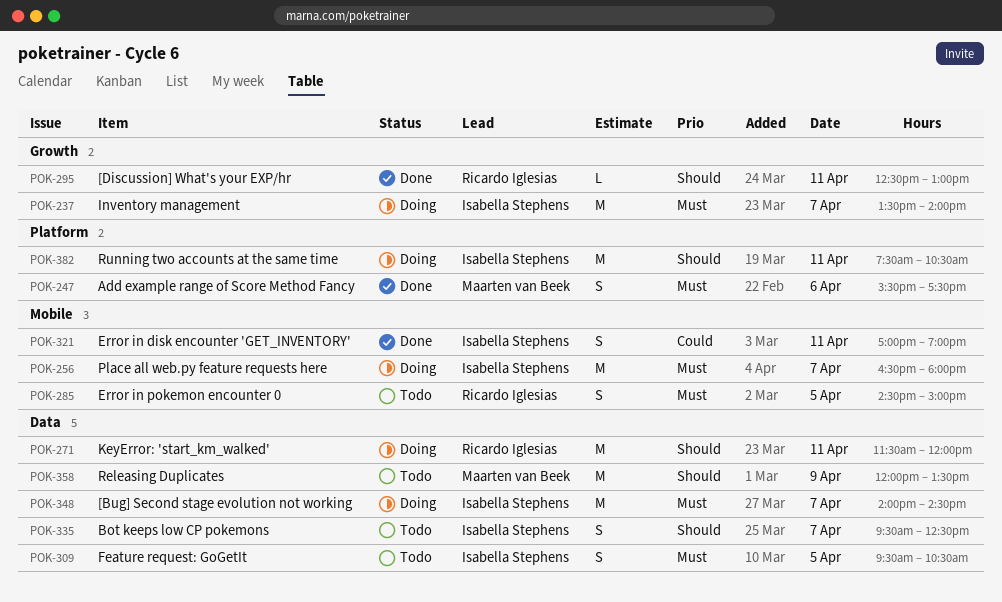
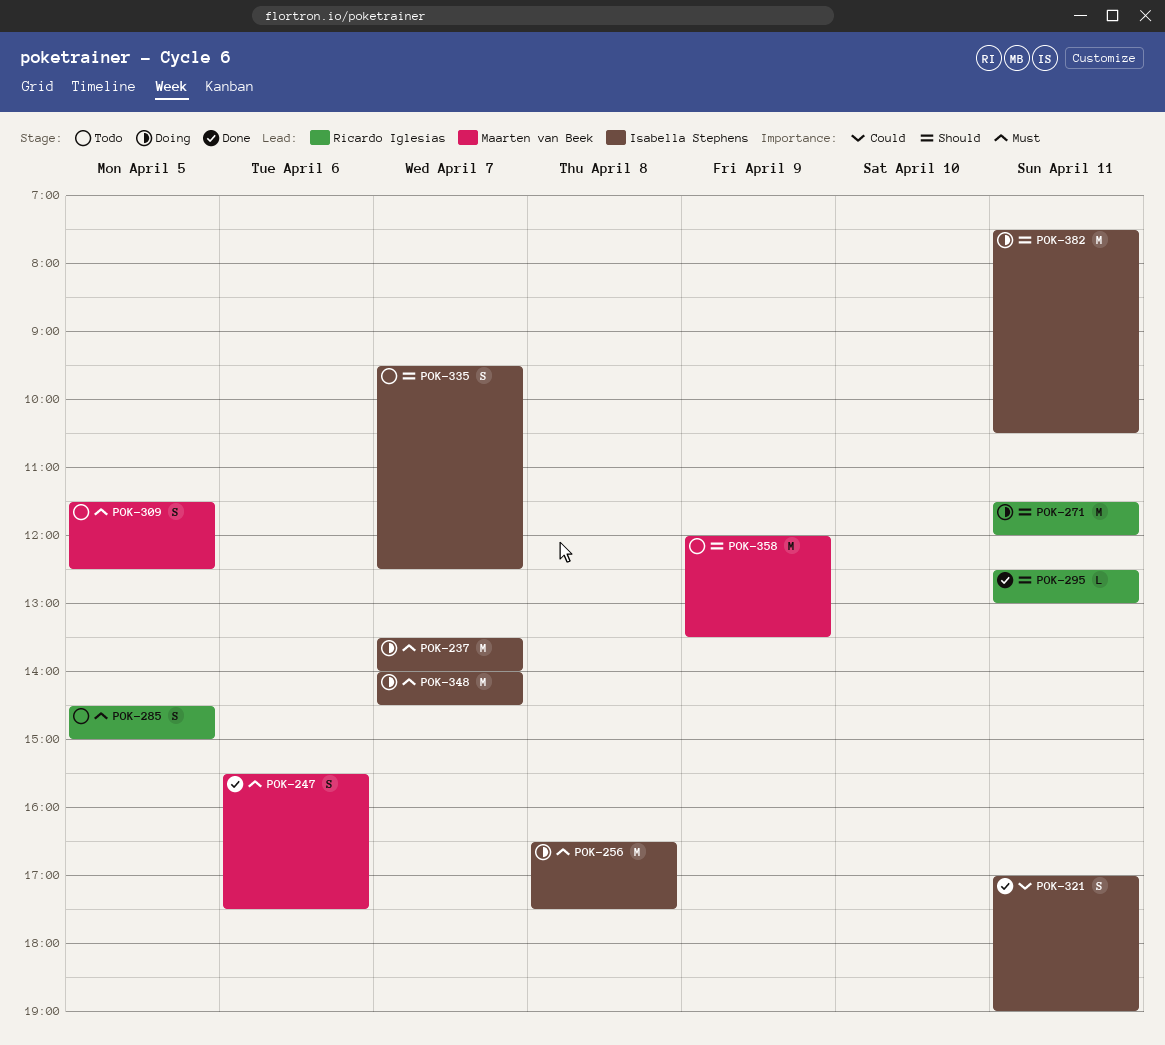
POK-256, day: Apr 7 -> Apr 8
POK-256, ends: 18:00 -> 17:30
POK-309, owner: Isabella Stephens -> Maarten van Beek
POK-309, begins: 09:30 -> 11:30
POK-309, ends: 10:30 -> 12:30

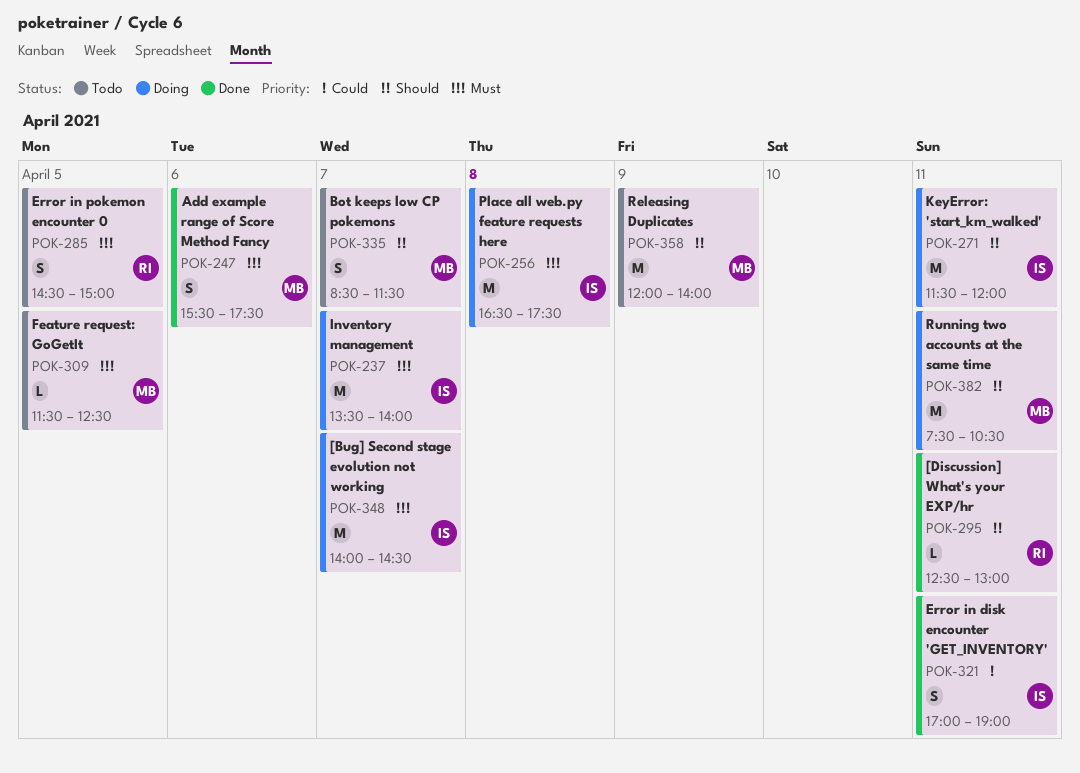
POK-271, owner: Ricardo Iglesias -> Isabella Stephens
POK-309, estimate: S -> L
POK-335, owner: Isabella Stephens -> Maarten van Beek
POK-335, begins: 09:30 -> 08:30
POK-335, ends: 12:30 -> 11:30
POK-358, ends: 13:30 -> 14:00
POK-382, owner: Isabella Stephens -> Maarten van Beek

